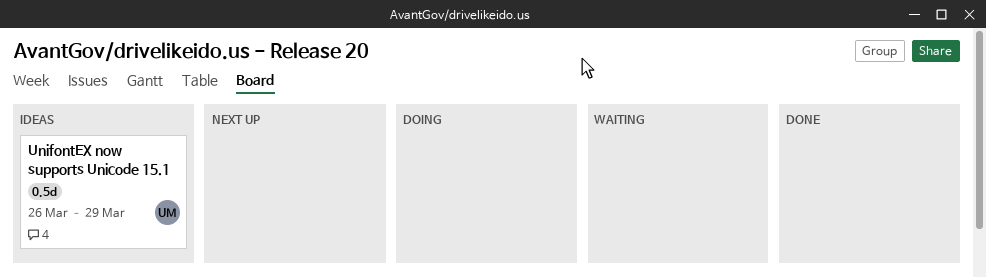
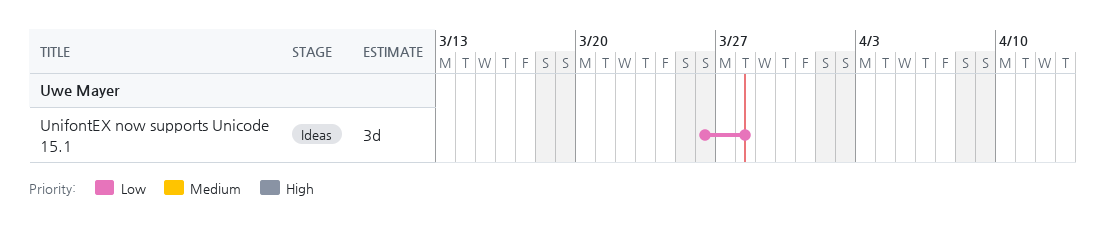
UnifontEX now supports Unicode 15.1, estimate: 0.5d -> 3d
UnifontEX now supports Unicode 15.1, due: Mar 29 -> Mar 28

